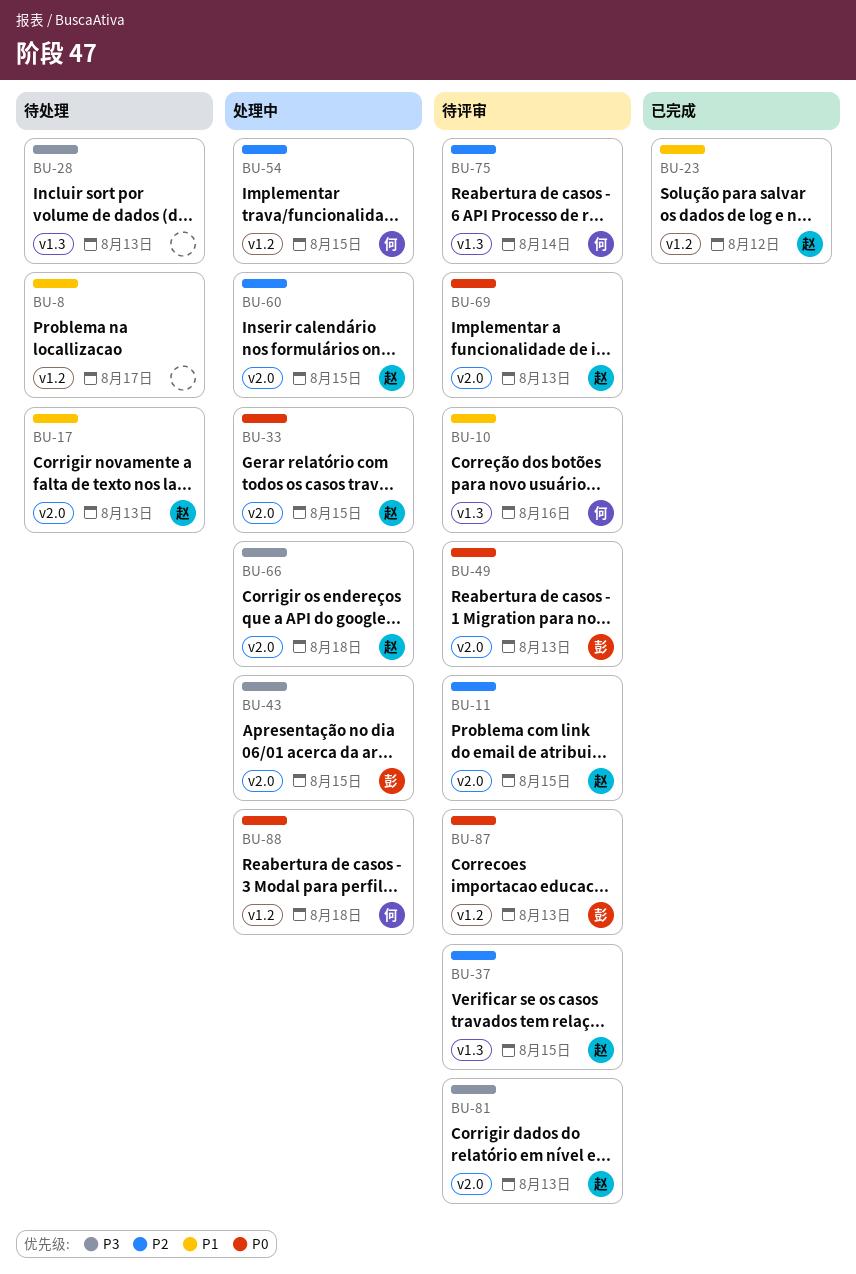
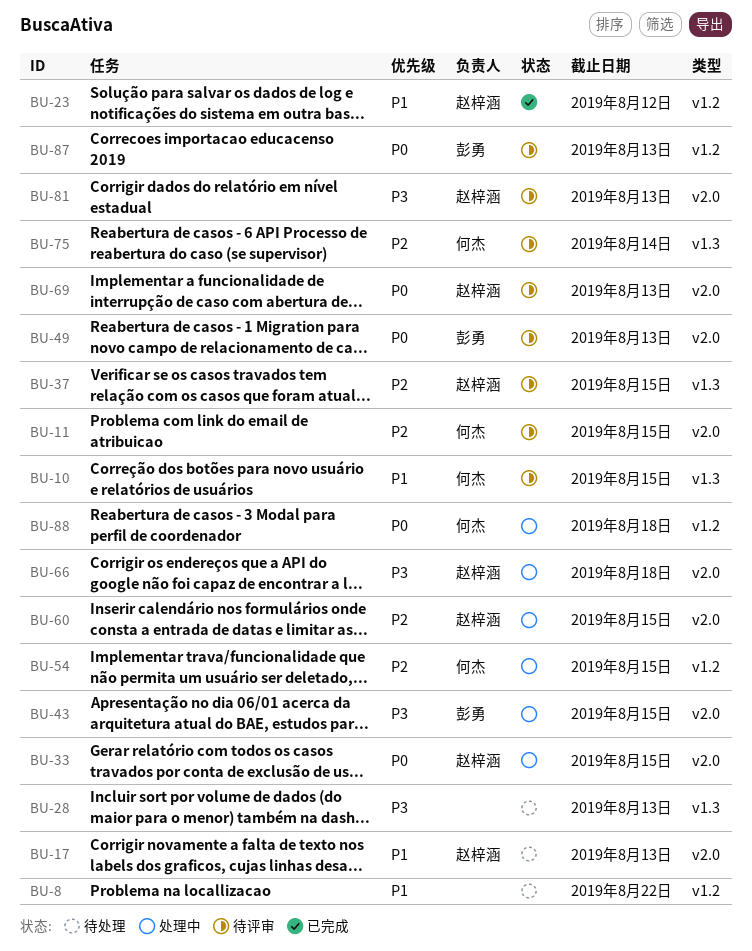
BU-8, due: Aug 17 -> Aug 22
BU-10, due: Aug 16 -> Aug 15
BU-11, owner: 赵梓涵 -> 何杰

